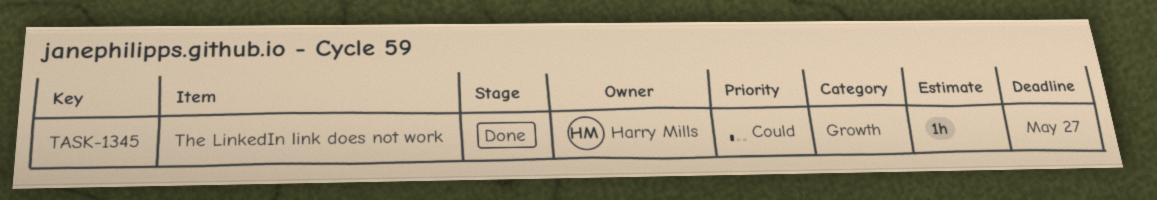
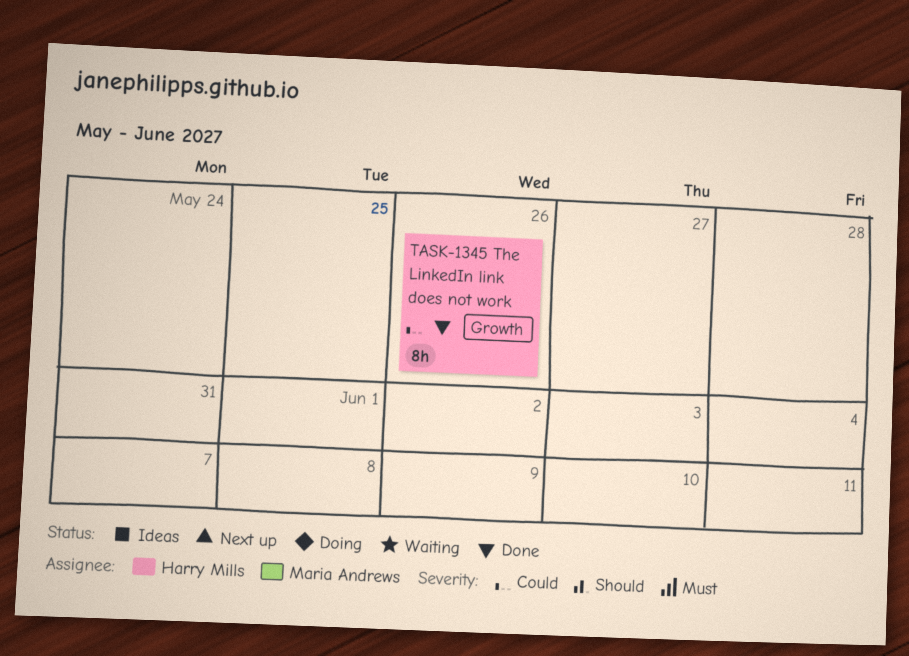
TASK-1345, estimate: 1h -> 8h
TASK-1345, due: May 27 -> May 26

